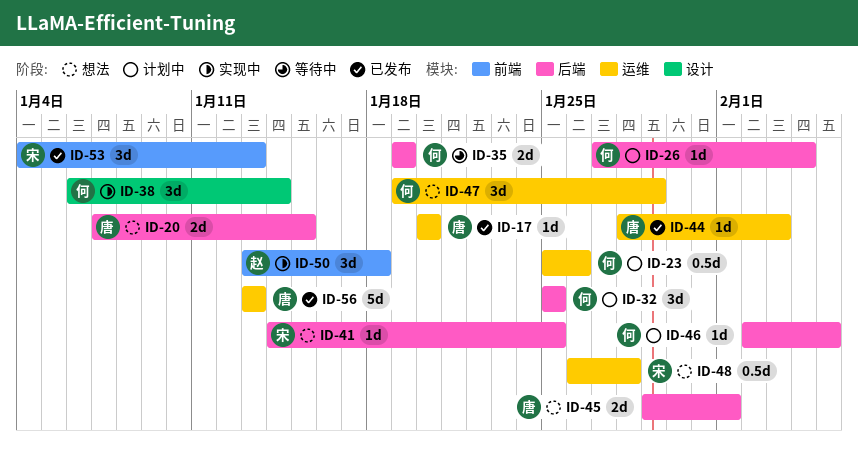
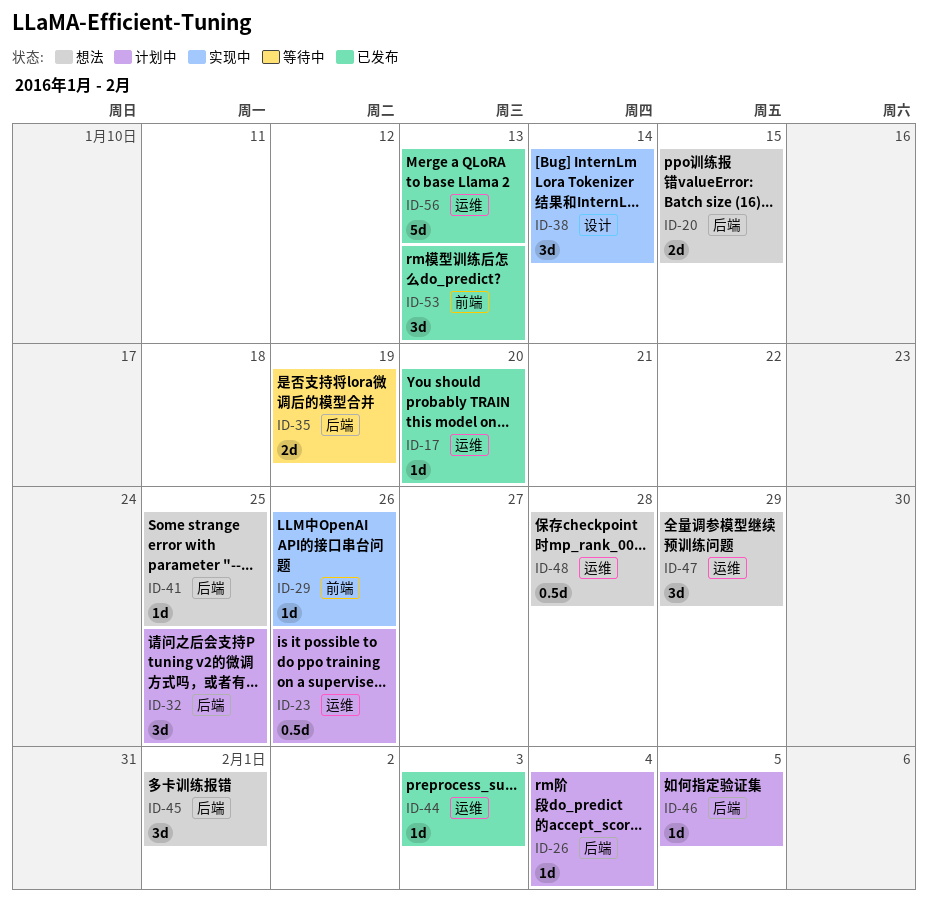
ID-29: none -> present
ID-45, estimate: 2d -> 3d
ID-50: present -> none

